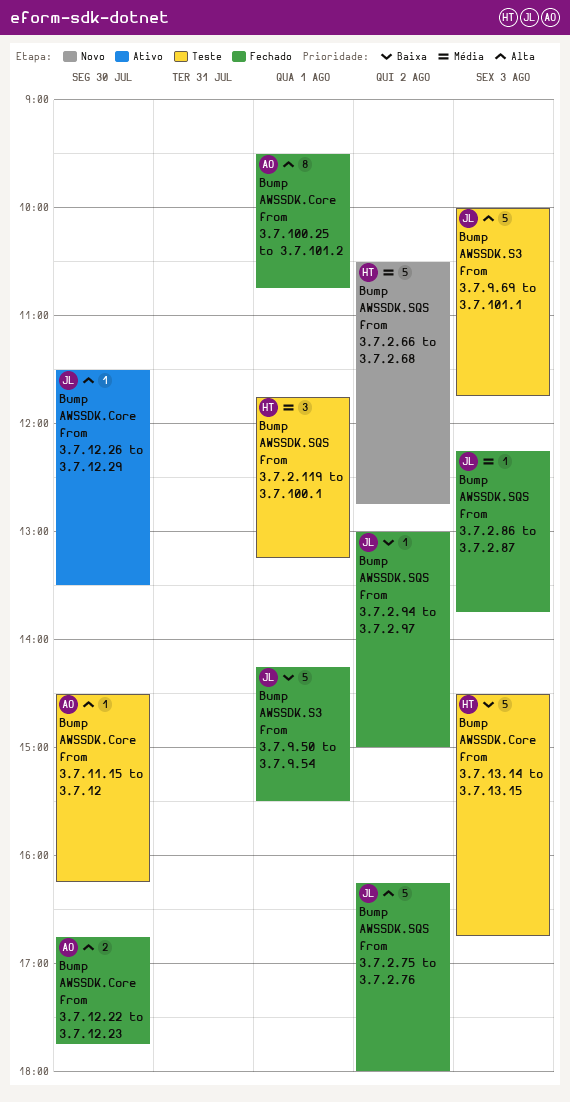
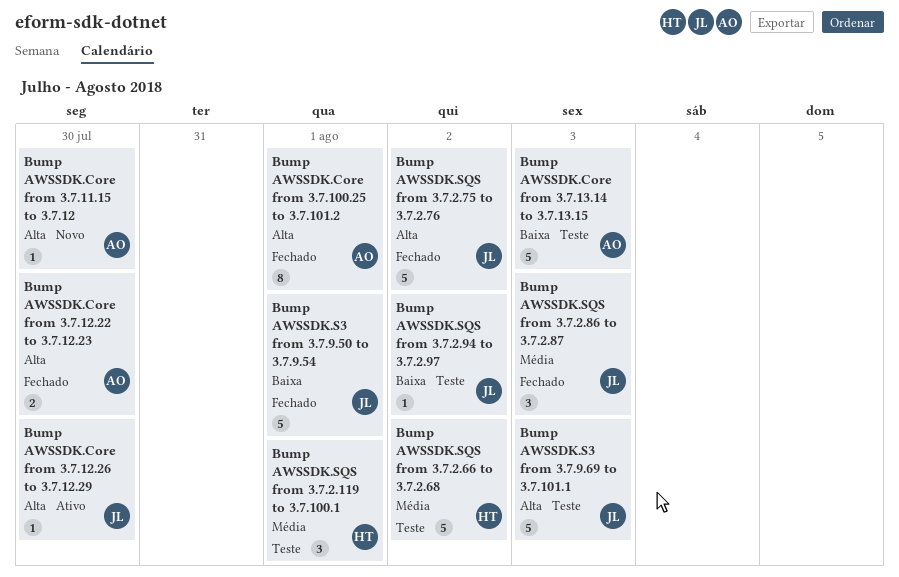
Bump AWSSDK.Core from 3.7.11.15 to 3.7.12, status: Teste -> Novo
Bump AWSSDK.Core from 3.7.13.14 to 3.7.13.15, owner: HT -> AO
Bump AWSSDK.SQS from 3.7.2.66 to 3.7.2.68, status: Novo -> Teste
Bump AWSSDK.SQS from 3.7.2.86 to 3.7.2.87, estimate: 1 -> 3
Bump AWSSDK.SQS from 3.7.2.94 to 3.7.2.97, status: Fechado -> Teste

